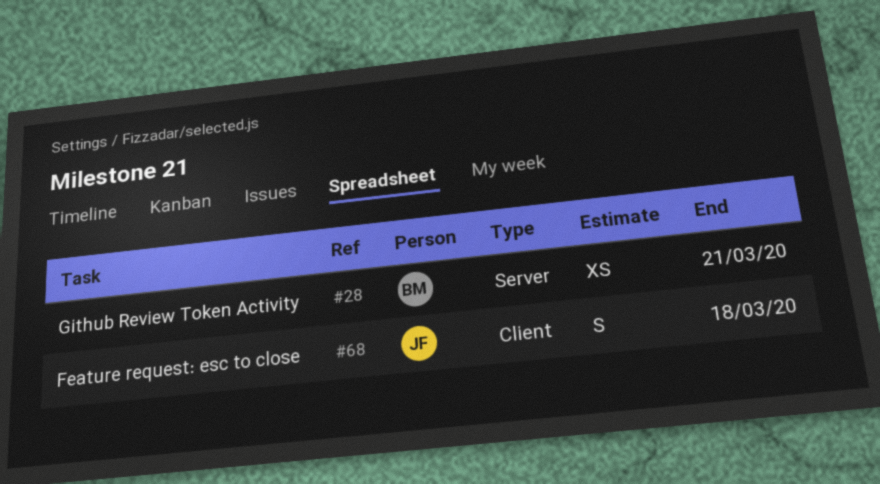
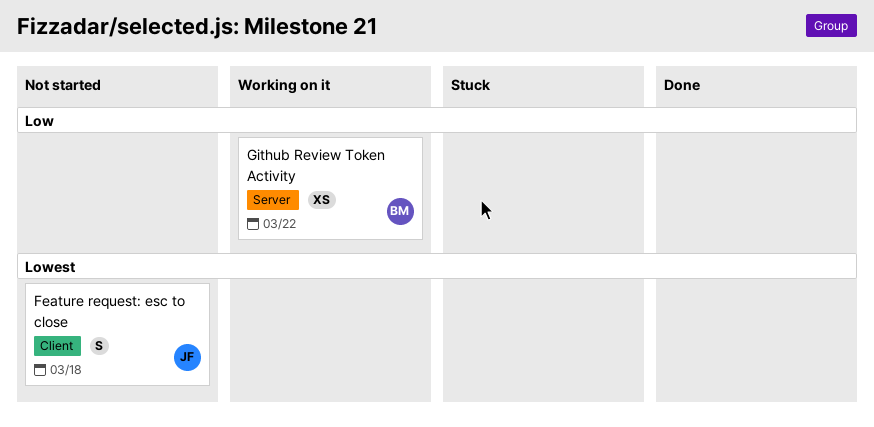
Github Review Token Activity, due: Mar 21 -> Mar 22

